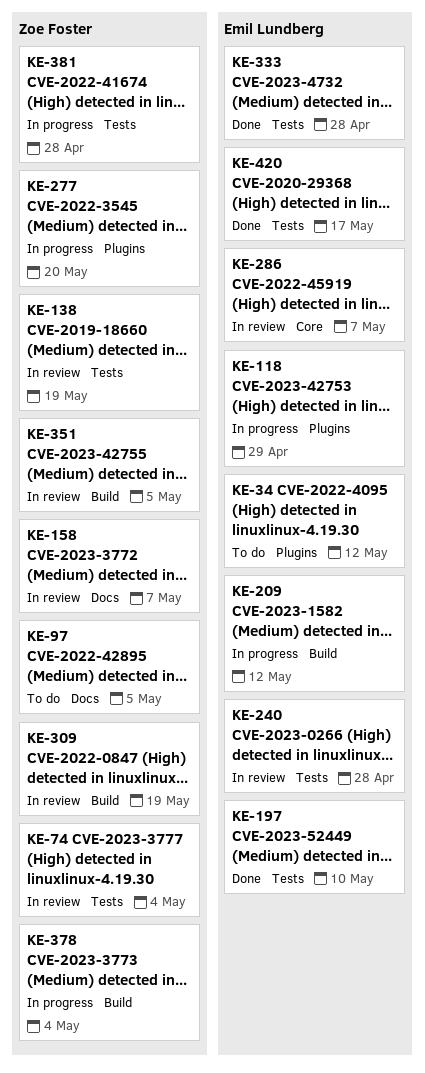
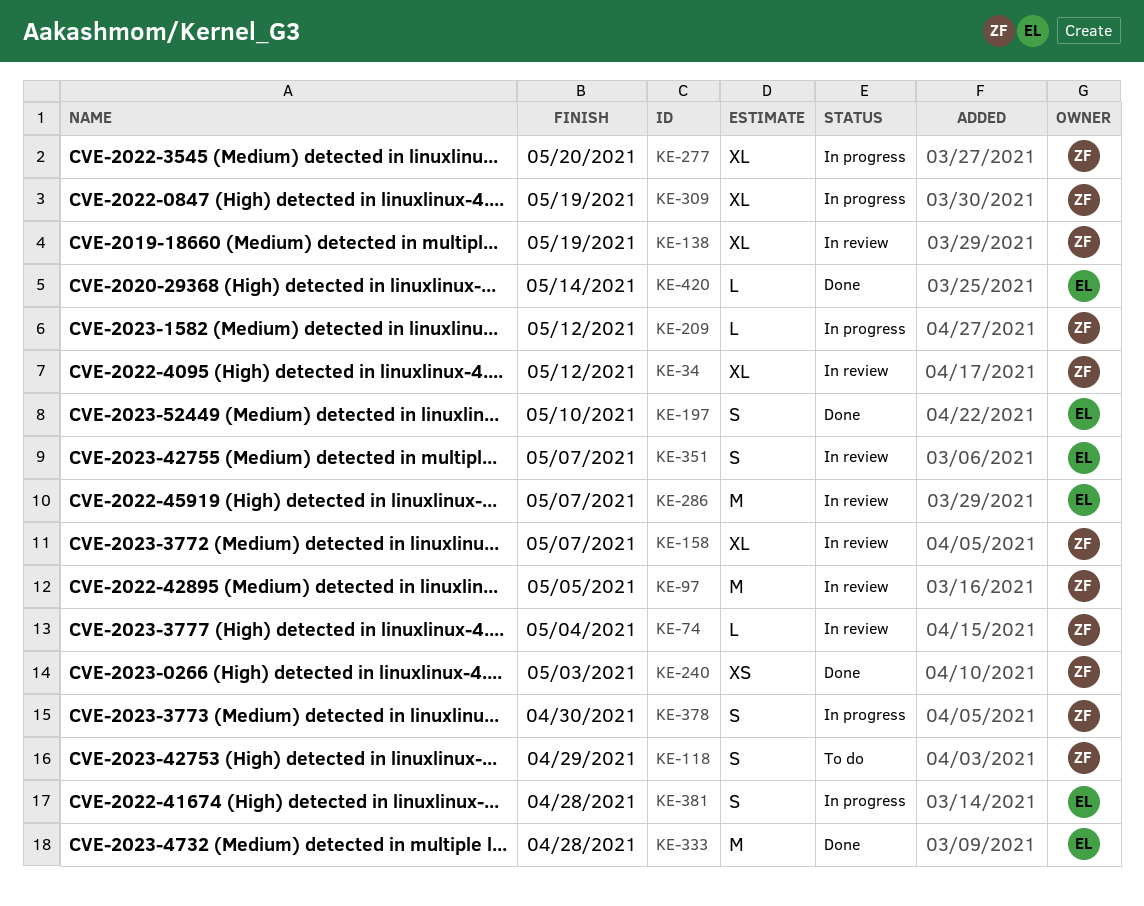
KE-34, status: To do -> In review
KE-34, owner: Emil Lundberg -> Zoe Foster
KE-97, status: To do -> In review
KE-118, status: In progress -> To do
KE-118, owner: Emil Lundberg -> Zoe Foster
KE-209, owner: Emil Lundberg -> Zoe Foster
KE-240, status: In review -> Done
KE-240, owner: Emil Lundberg -> Zoe Foster
KE-240, due: Apr 28 -> May 3
KE-309, status: In review -> In progress
KE-351, owner: Zoe Foster -> Emil Lundberg
KE-351, due: May 5 -> May 7
KE-378, due: May 4 -> Apr 30
KE-381, owner: Zoe Foster -> Emil Lundberg
KE-420, due: May 17 -> May 14

